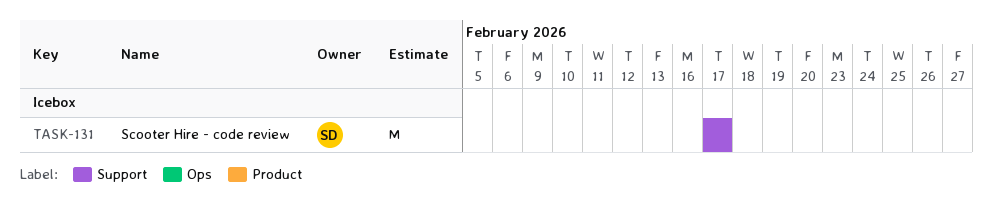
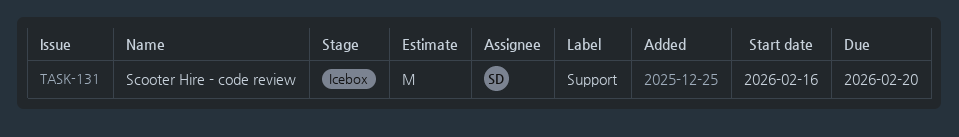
TASK-131, start: Feb 17 -> Feb 16
TASK-131, due: Feb 17 -> Feb 20

